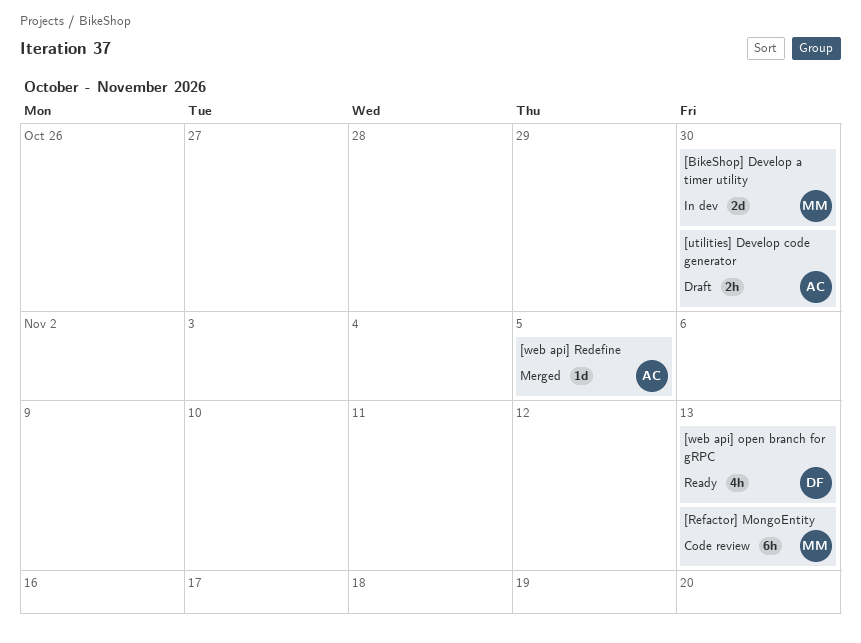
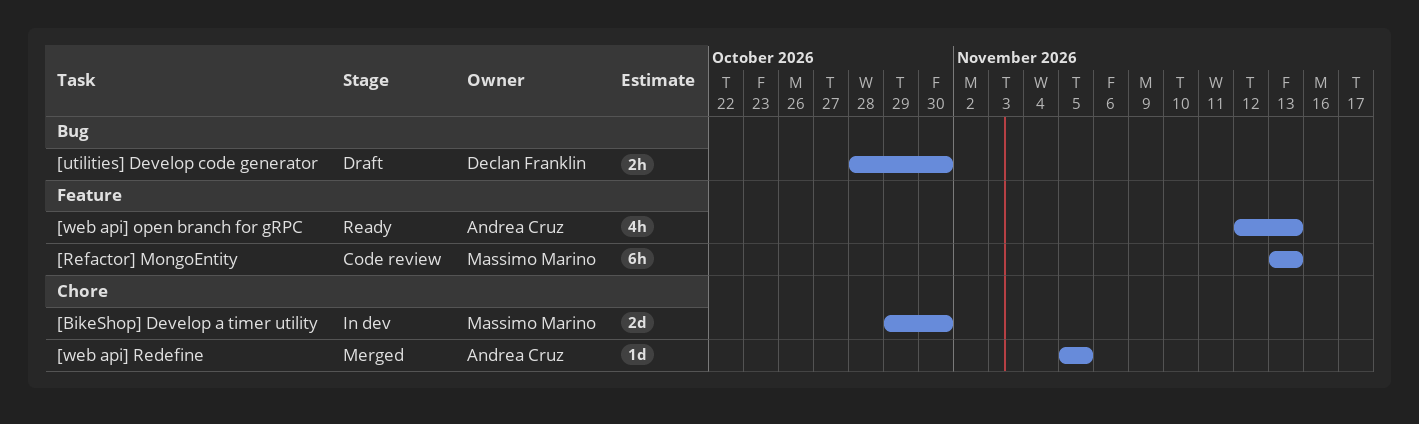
[utilities] Develop code generator, owner: Andrea Cruz -> Declan Franklin
[web api] open branch for gRPC, owner: Declan Franklin -> Andrea Cruz

